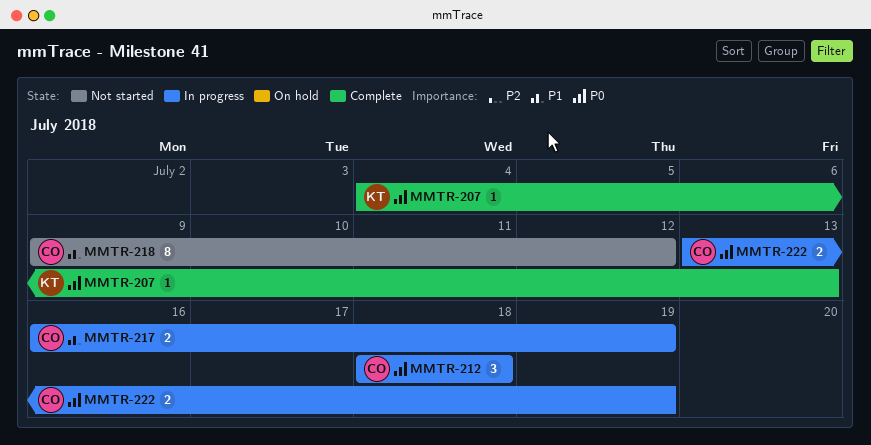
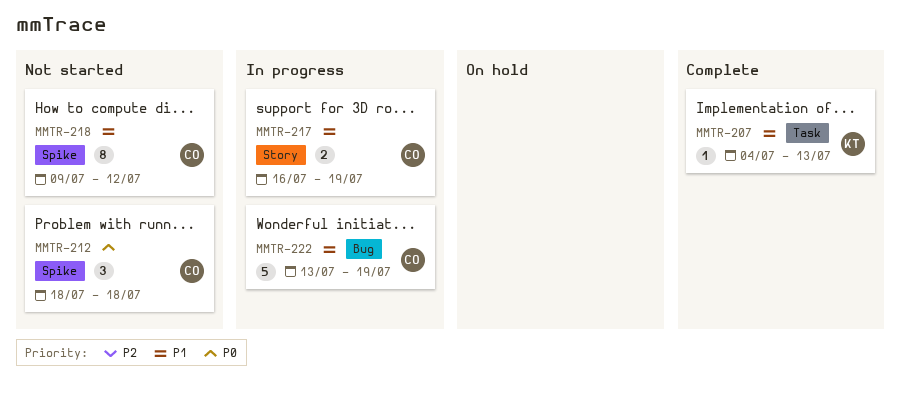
MMTR-207, priority: P0 -> P1
MMTR-212, status: In progress -> Not started
MMTR-222, priority: P0 -> P1
MMTR-222, estimate: 2 -> 5

